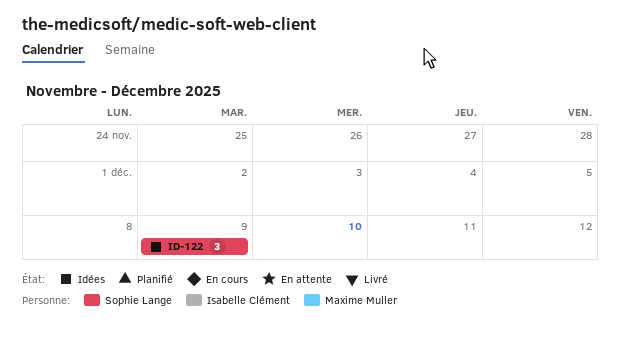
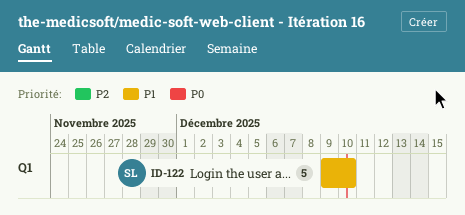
ID-122, estimate: 3 -> 5
ID-122, due: Dec 9 -> Dec 10

